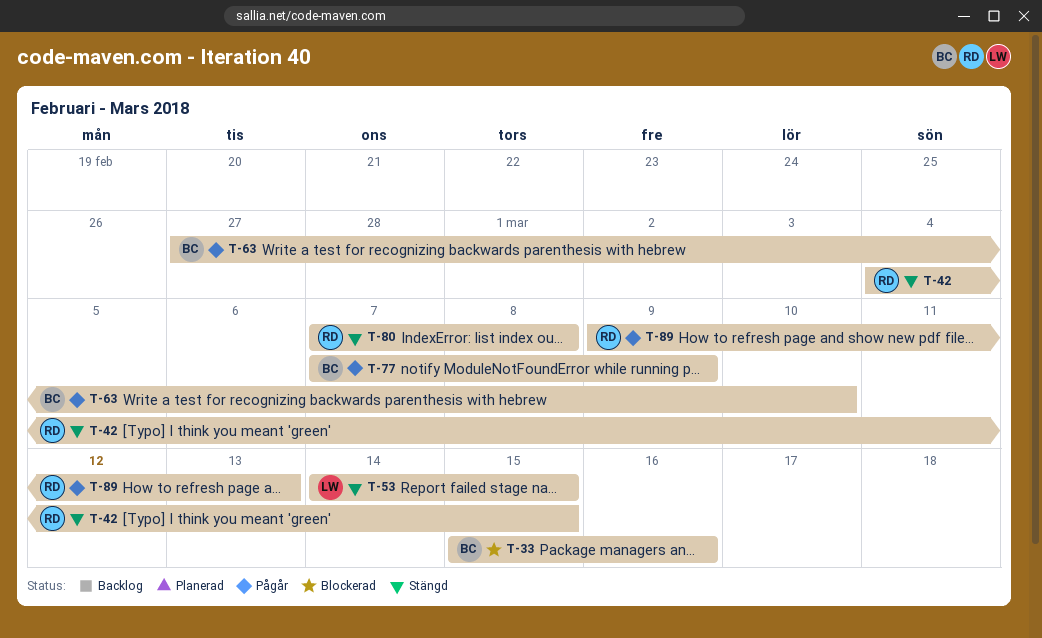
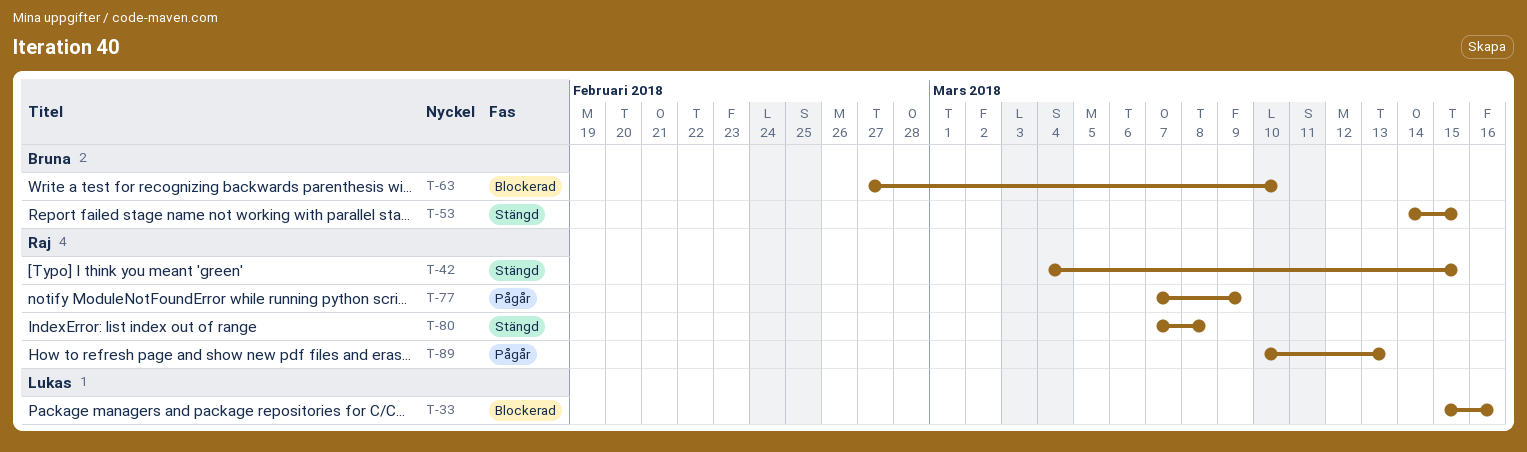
T-33, owner: Bruna -> Lukas
T-53, owner: Lukas -> Bruna
T-63, status: Pågår -> Blockerad
T-77, owner: Bruna -> Raj
T-89, start: Mar 9 -> Mar 10

